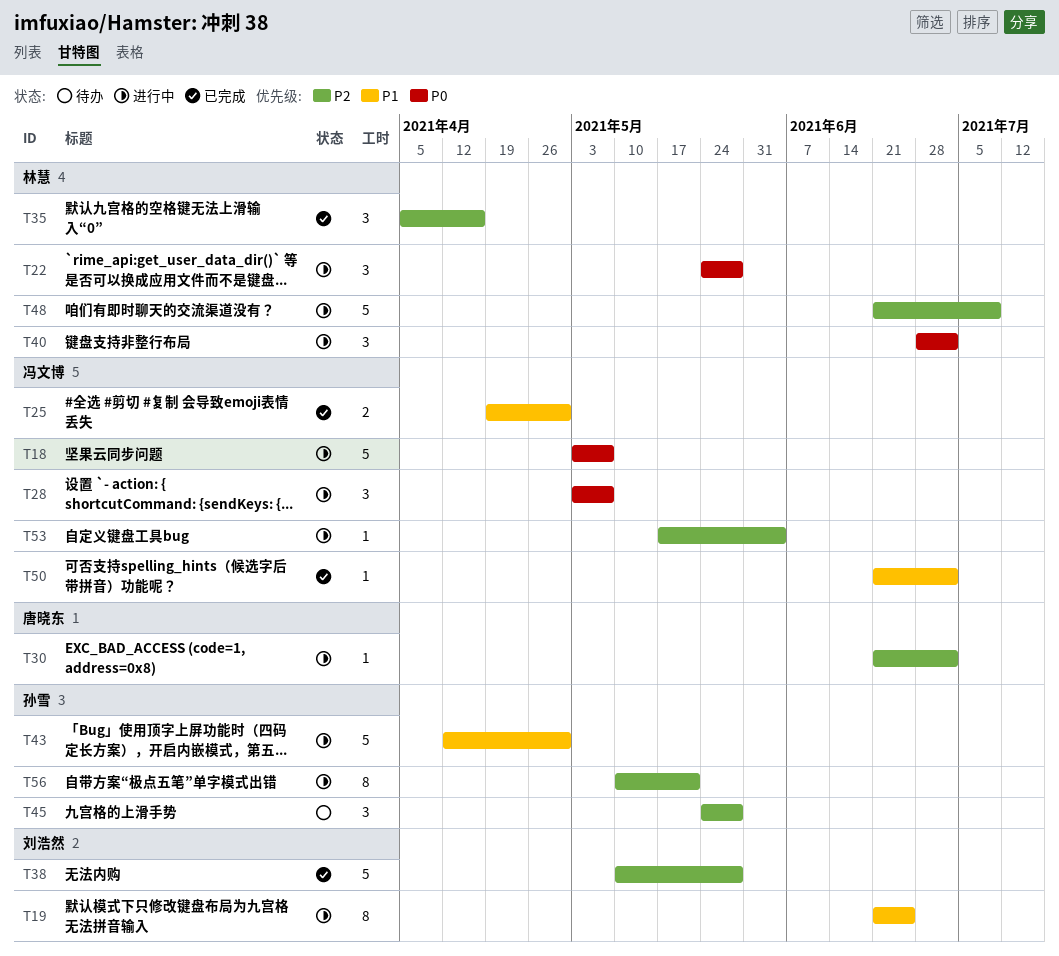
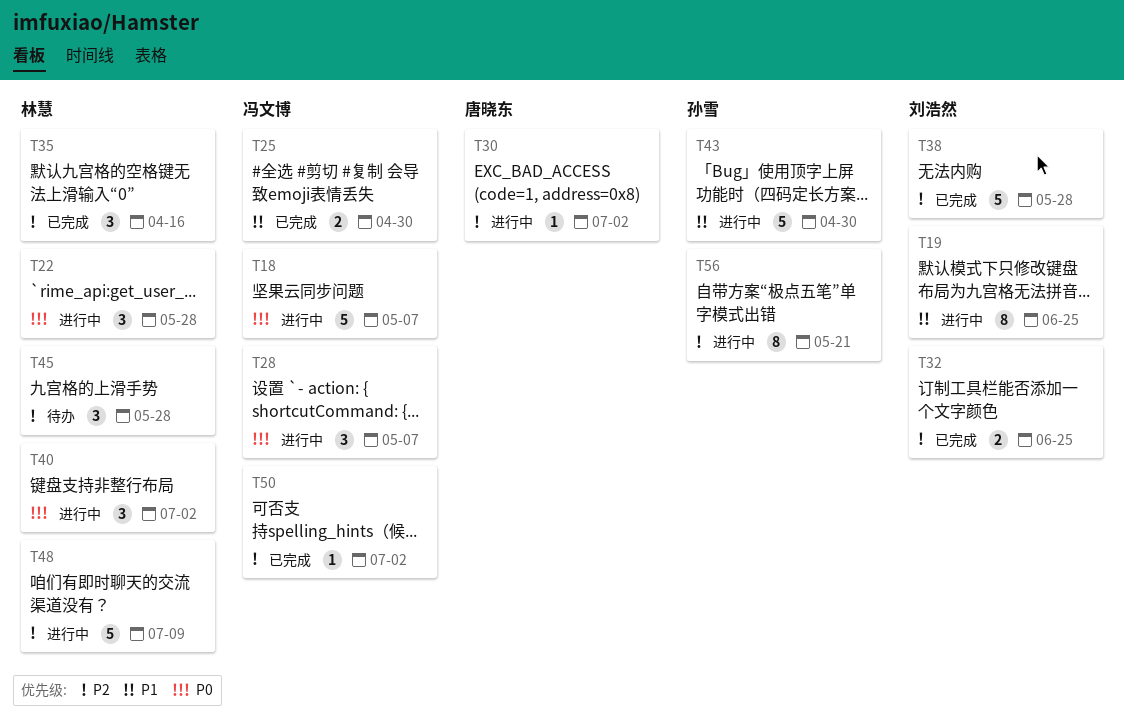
T32: none -> present
T45, owner: 孙雪 -> 林慧
T50, priority: P1 -> P2
T53: present -> none

